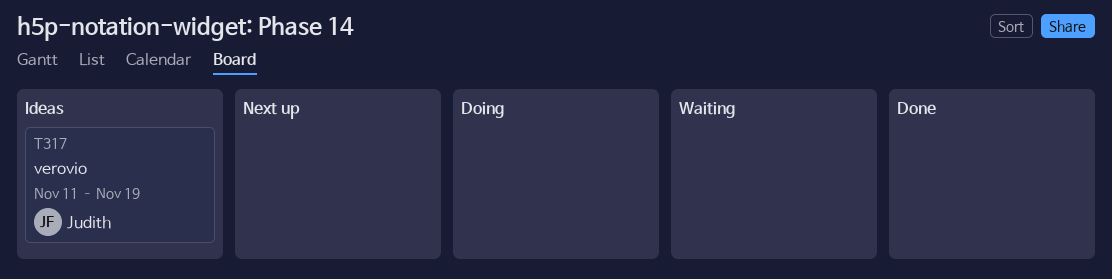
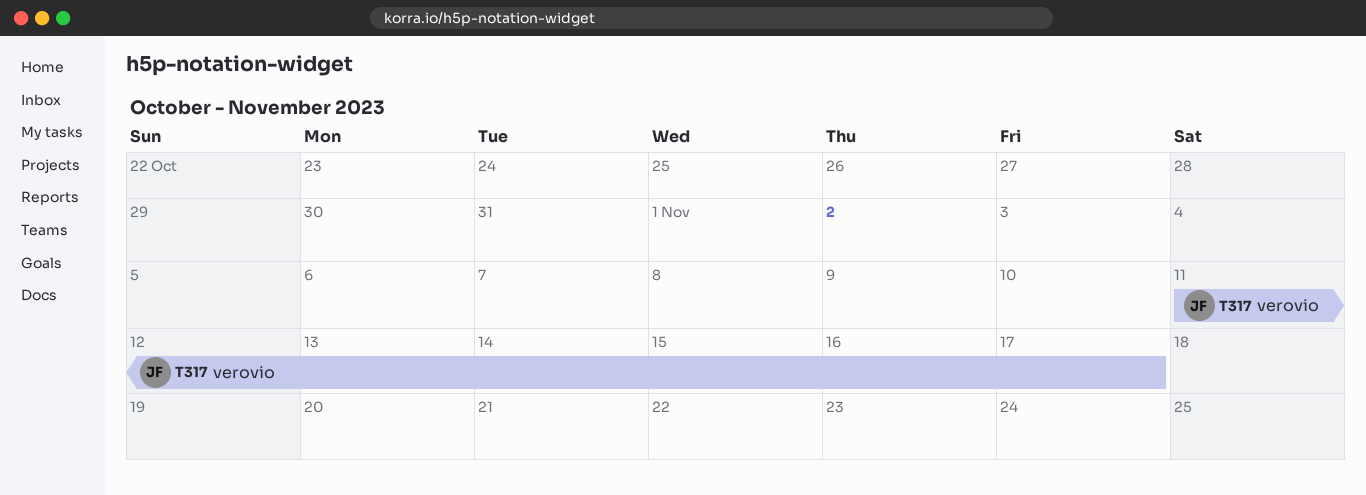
T317, due: Nov 19 -> Nov 17

